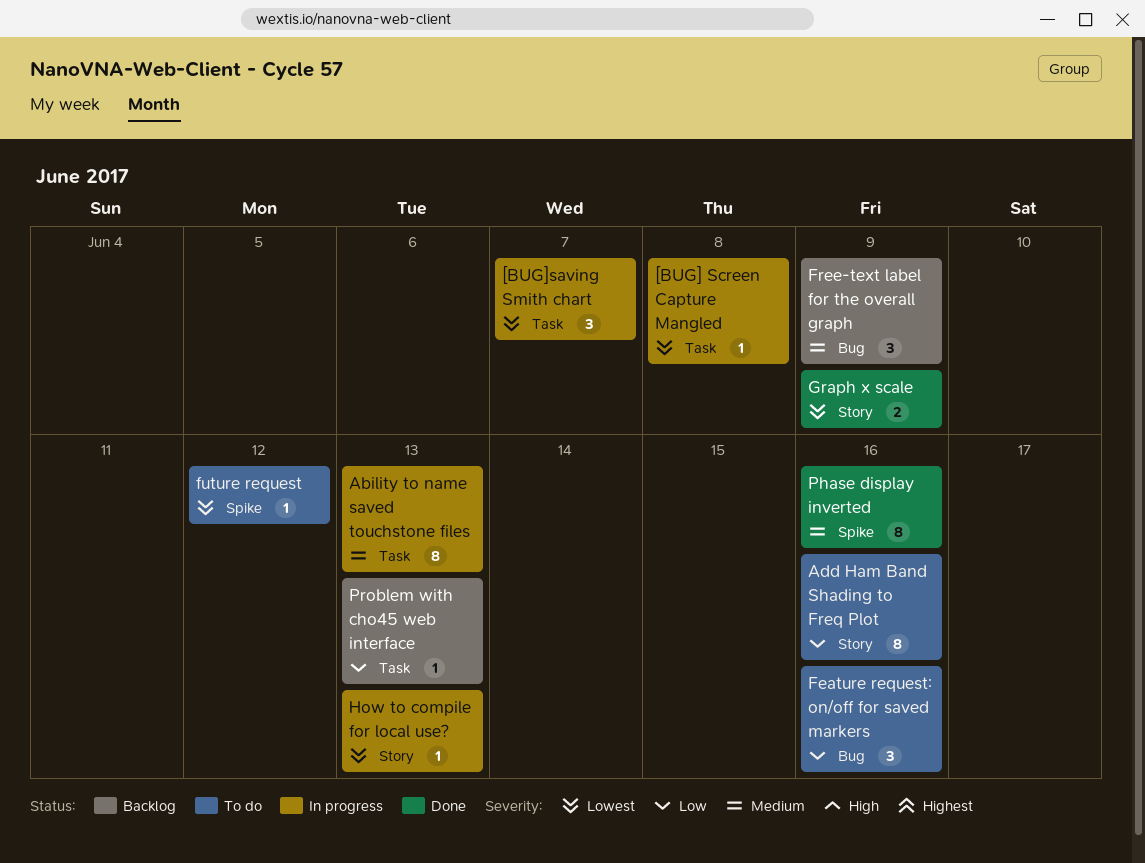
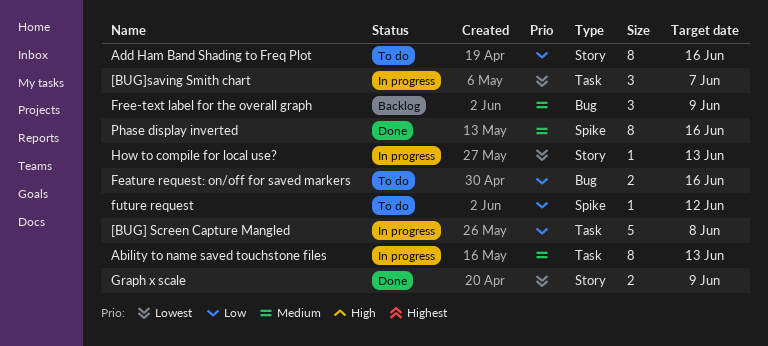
[BUG] Screen Capture Mangled, priority: Lowest -> Low
[BUG] Screen Capture Mangled, estimate: 1 -> 5
Feature request: on/off for saved markers, estimate: 3 -> 2
future request, priority: Lowest -> Low
Problem with cho45 web interface: present -> none

